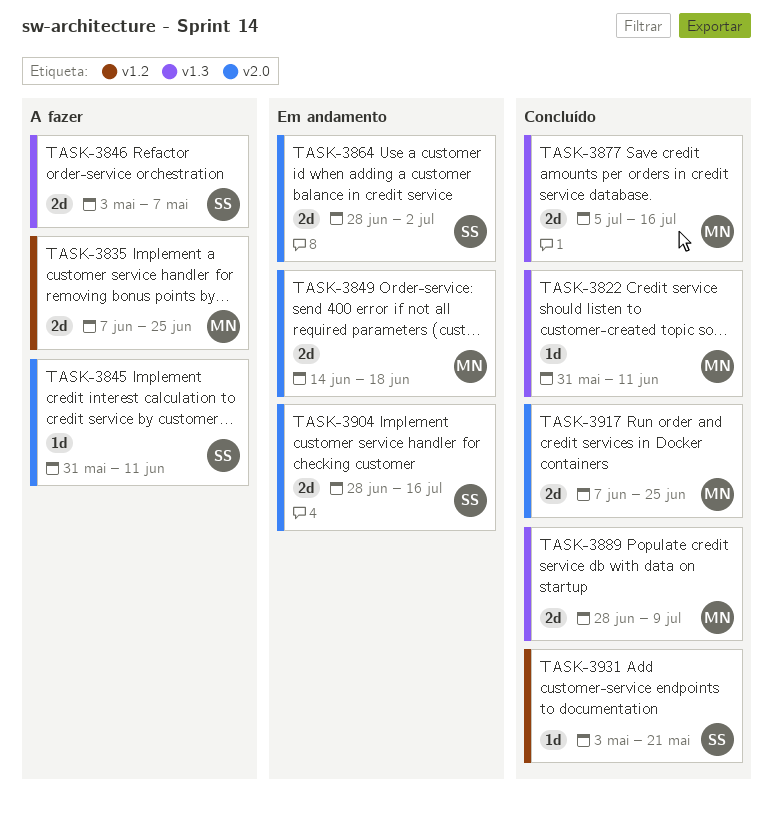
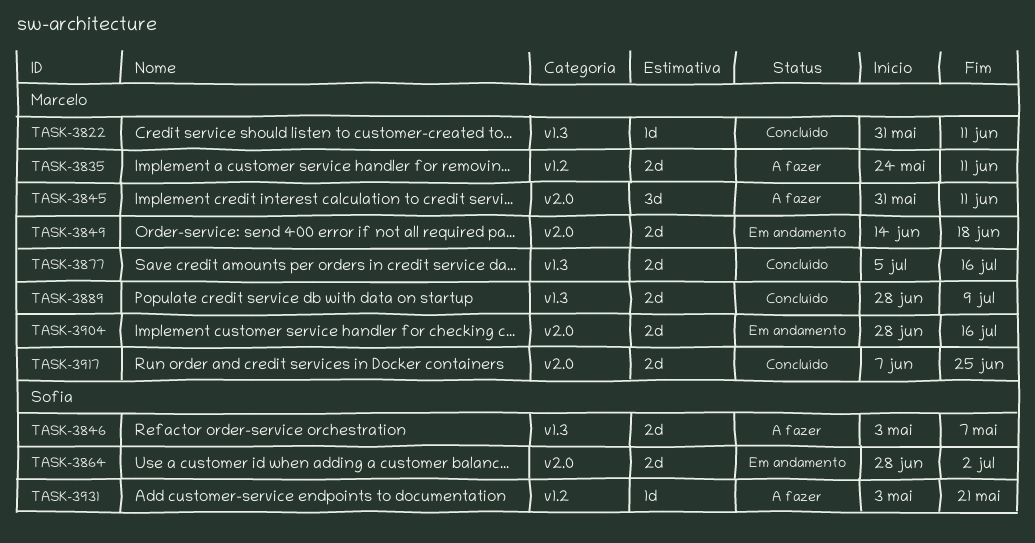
TASK-3835, start: Jun 7 -> May 24
TASK-3835, due: Jun 25 -> Jun 11
TASK-3845, owner: Sofia -> Marcelo
TASK-3845, estimate: 1d -> 3d
TASK-3904, owner: Sofia -> Marcelo
TASK-3931, status: Concluído -> A fazer

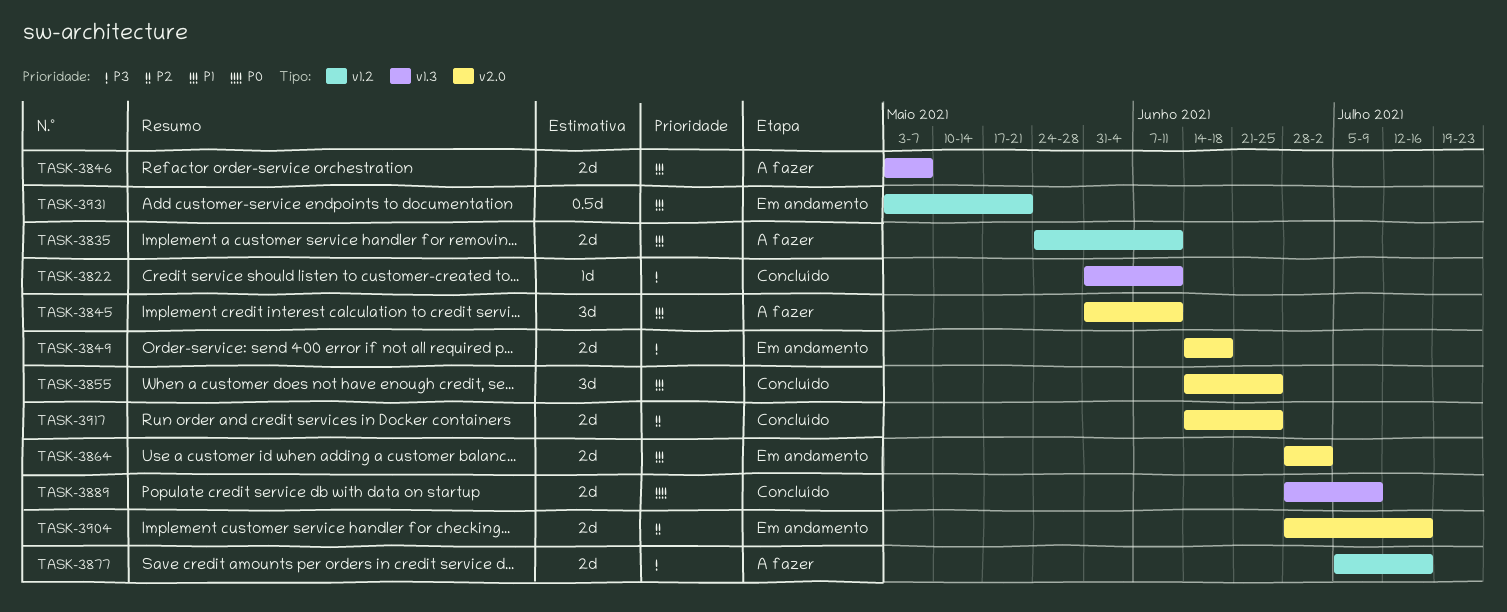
TASK-3855: none -> present
TASK-3877, status: Concluído -> A fazer
TASK-3877, label: v1.3 -> v1.2
TASK-3917, start: Jun 7 -> Jun 14
TASK-3931, status: A fazer -> Em andamento
TASK-3931, estimate: 1d -> 0.5d

